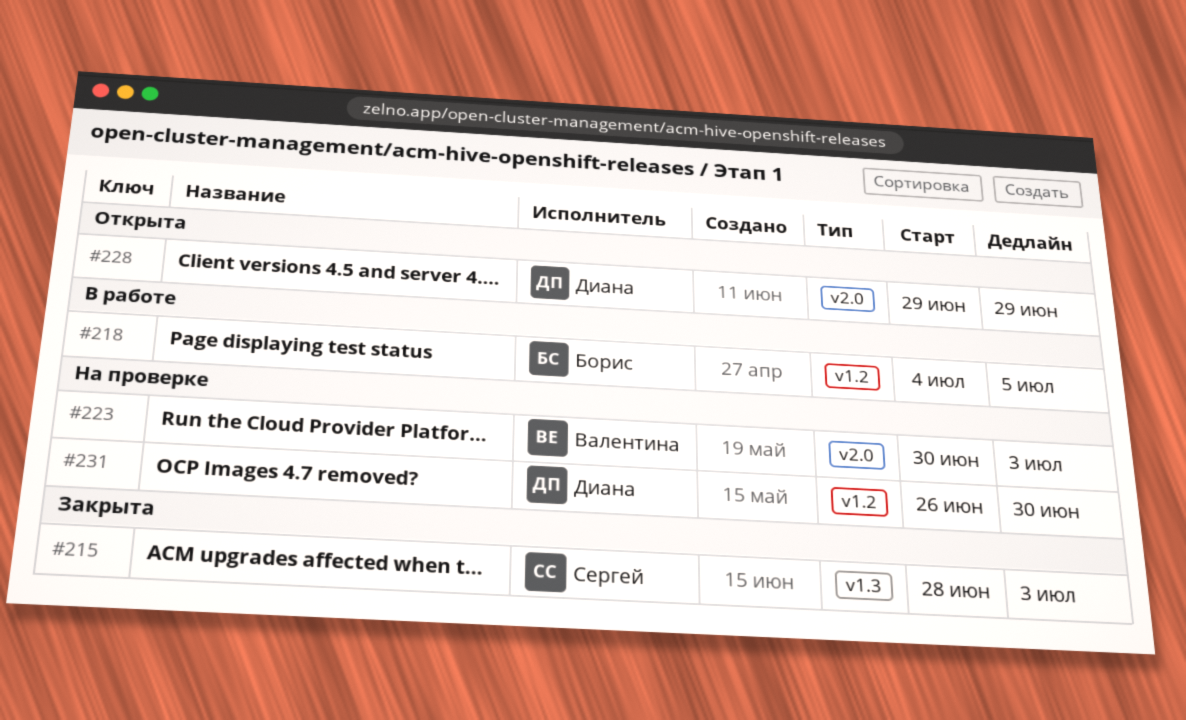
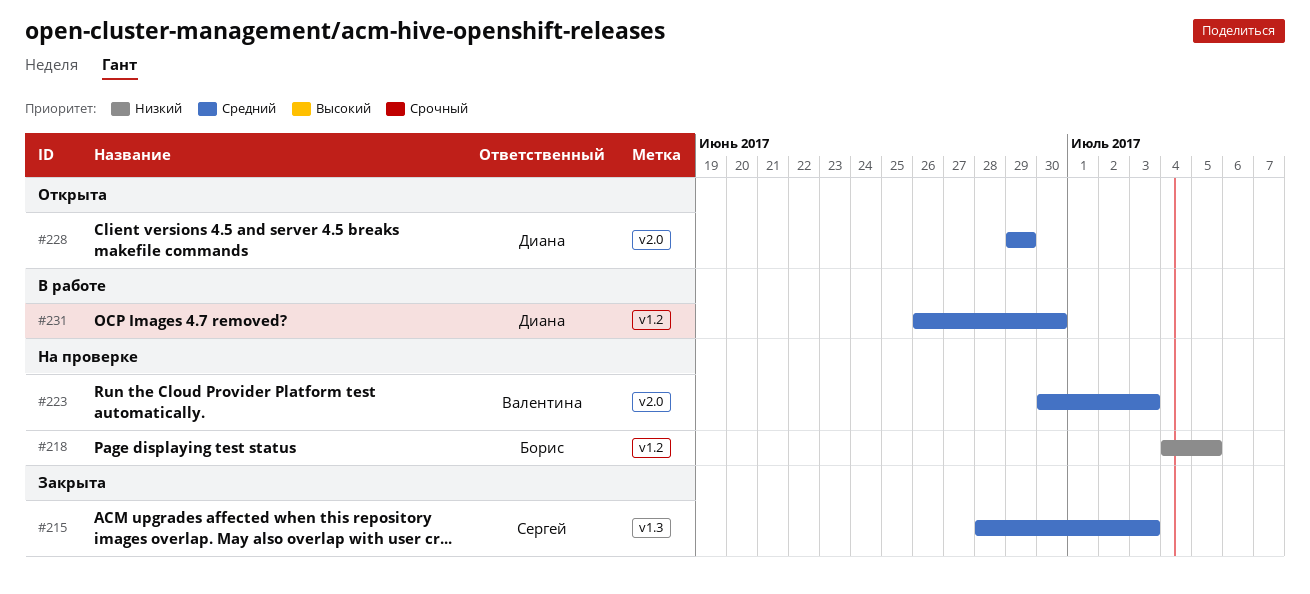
#218, status: В работе -> На проверке
#231, status: На проверке -> В работе

